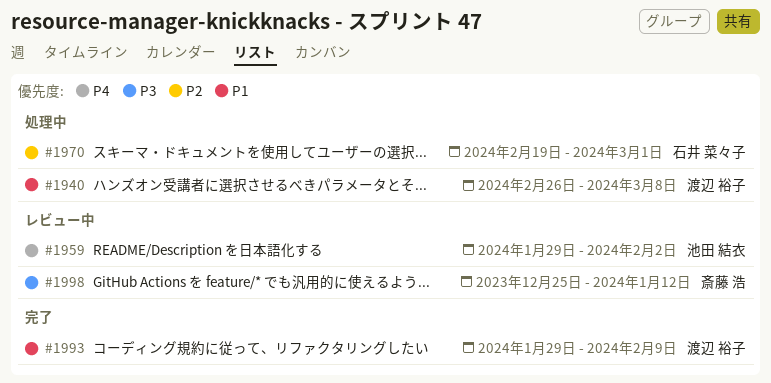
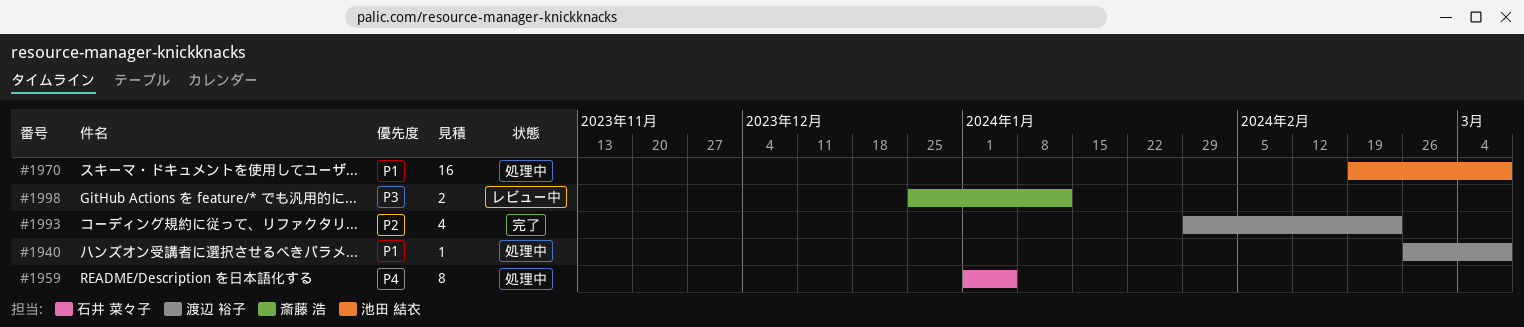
#1959, status: レビュー中 -> 処理中
#1959, owner: 池田 結衣 -> 石井 菜々子
#1959, start: Jan 29 -> Jan 1
#1959, due: Feb 2 -> Jan 5
#1970, owner: 石井 菜々子 -> 池田 結衣
#1970, priority: P2 -> P1
#1970, due: Mar 1 -> Mar 8
#1993, priority: P1 -> P2
#1993, due: Feb 9 -> Feb 23

